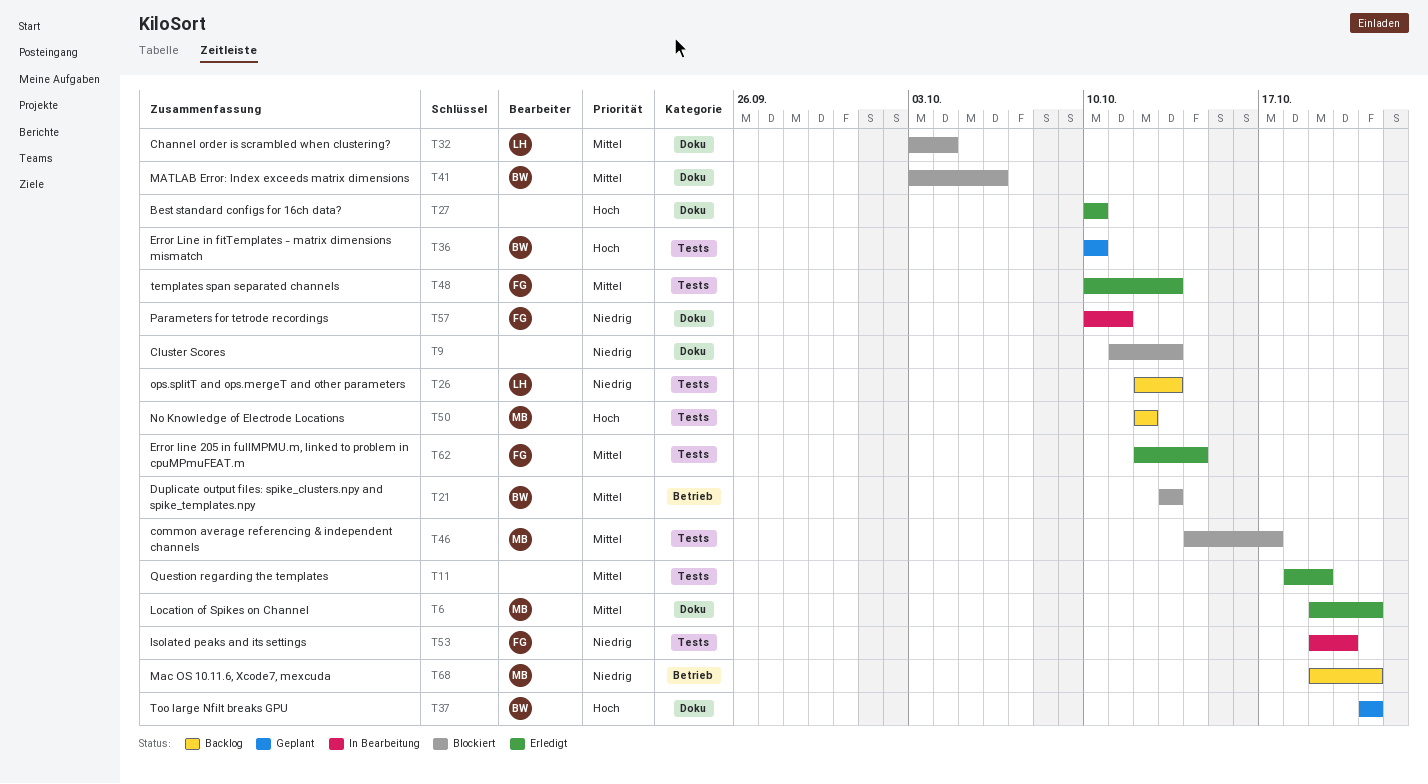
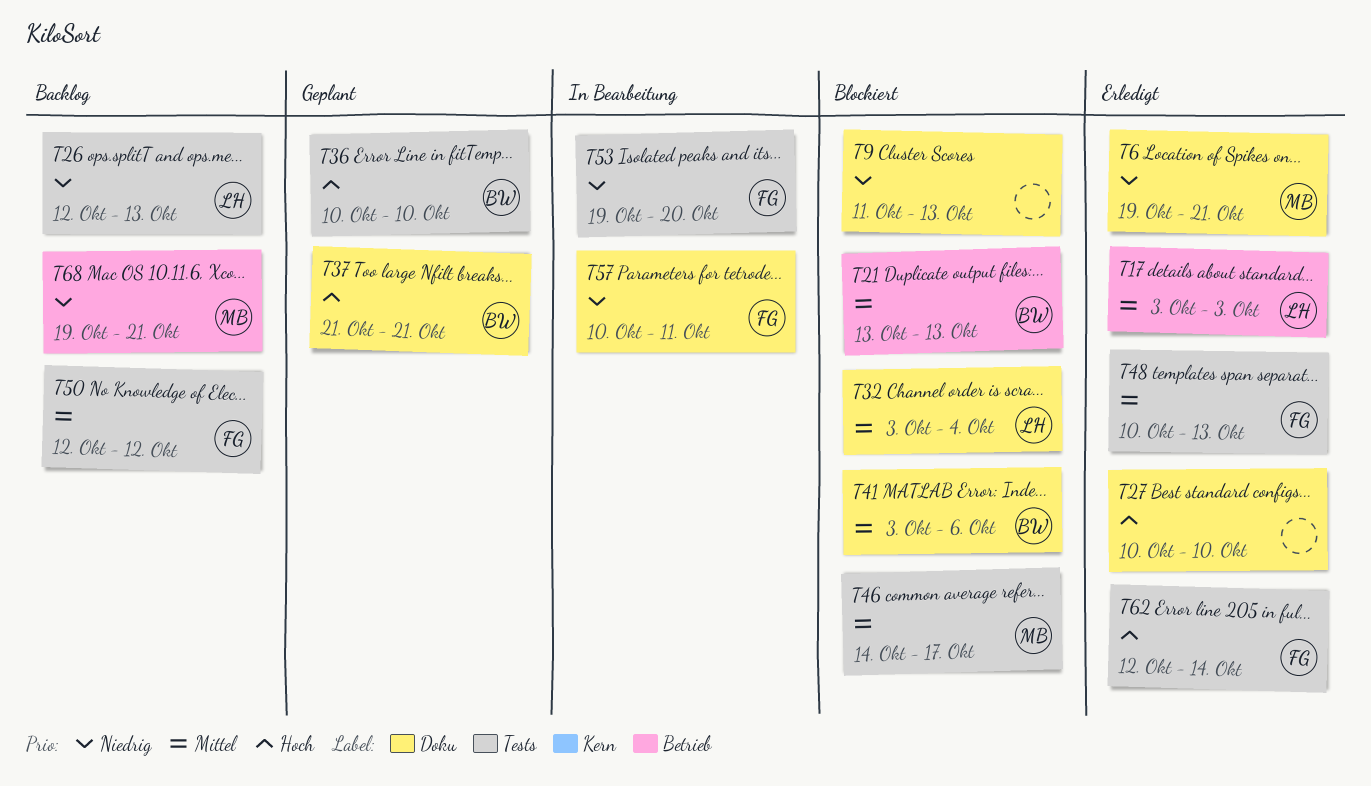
T6, priority: Mittel -> Niedrig
T11: present -> none
T17: none -> present
T50, owner: MB -> FG
T50, priority: Hoch -> Mittel
T62, priority: Mittel -> Hoch

